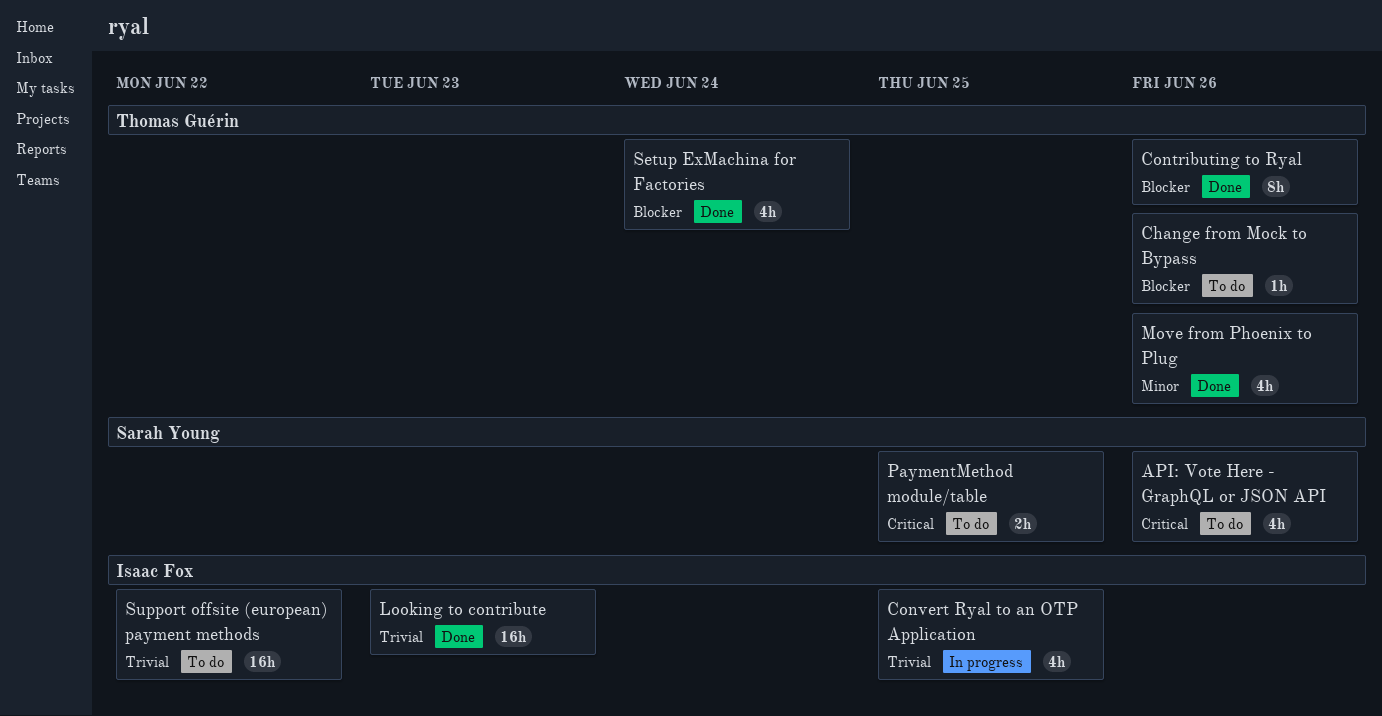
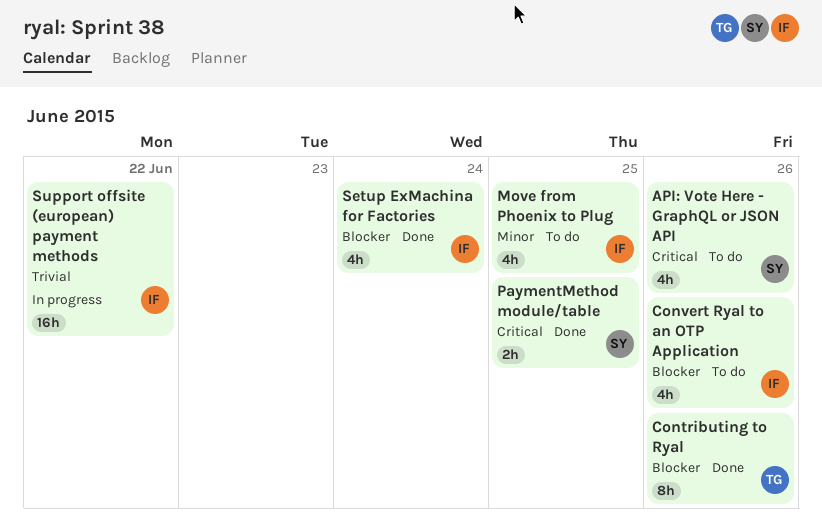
Change from Mock to Bypass: present -> none
Convert Ryal to an OTP Application, status: In progress -> To do
Convert Ryal to an OTP Application, priority: Trivial -> Blocker
Convert Ryal to an OTP Application, due: Jun 25 -> Jun 26
Looking to contribute: present -> none
Move from Phoenix to Plug, status: Done -> To do
Move from Phoenix to Plug, owner: Thomas Guérin -> Isaac Fox
Move from Phoenix to Plug, due: Jun 26 -> Jun 25
PaymentMethod module/table, status: To do -> Done
Setup ExMachina for Factories, owner: Thomas Guérin -> Isaac Fox
Support offsite (european) payment methods, status: To do -> In progress

